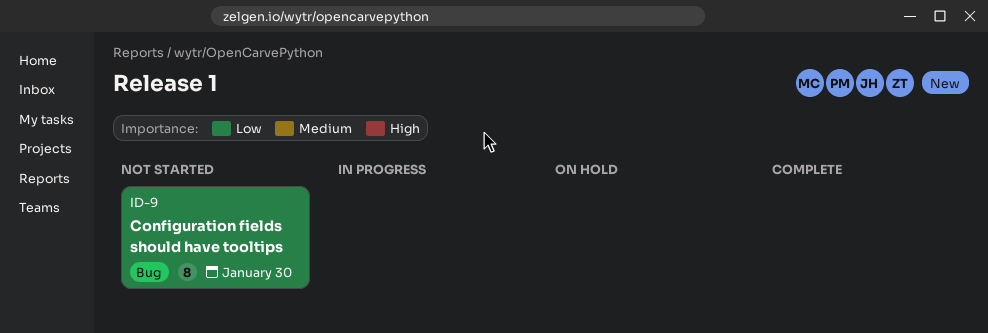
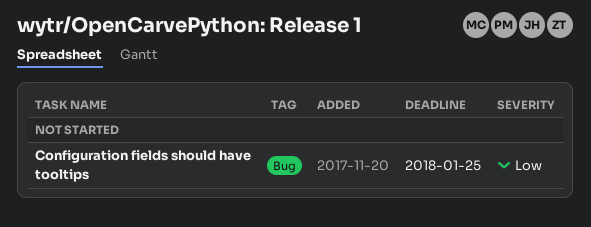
Configuration fields should have tooltips, due: Jan 30 -> Jan 25

